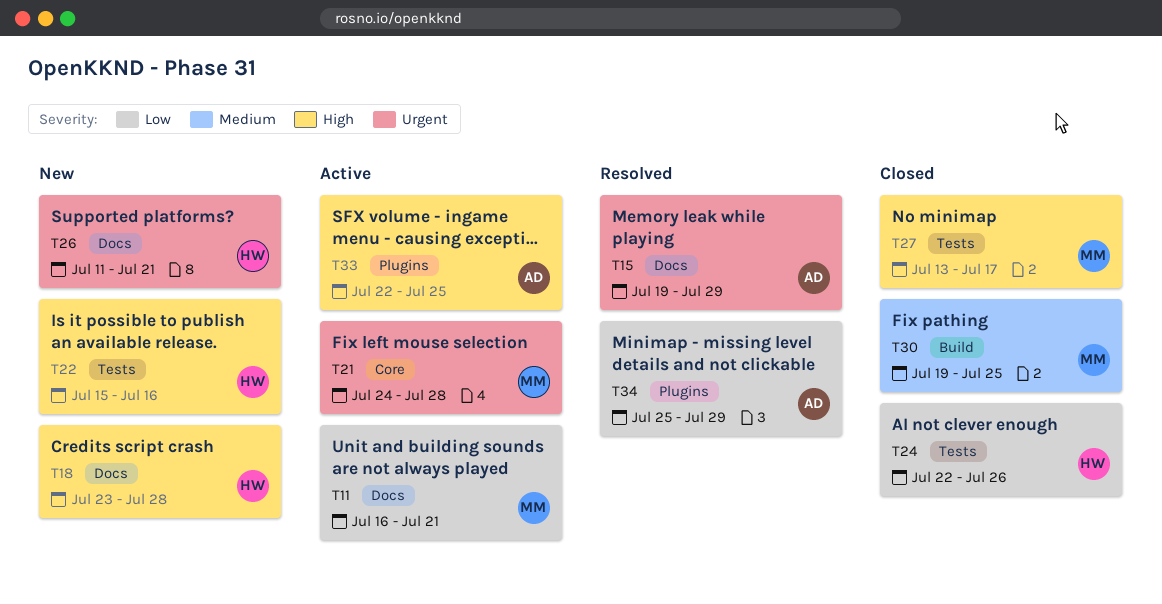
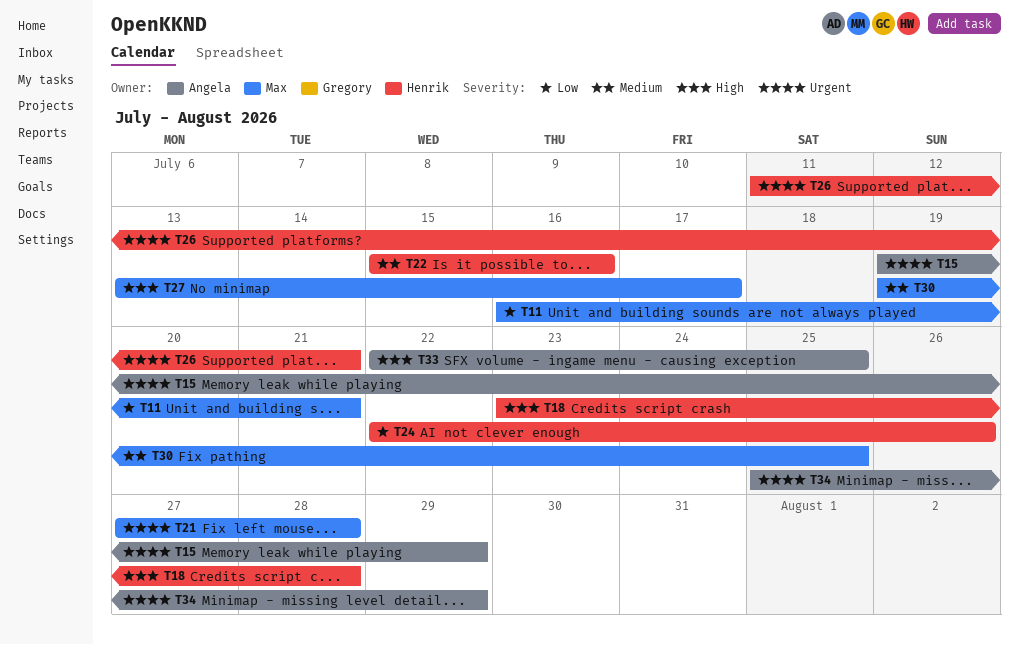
T21, start: Jul 24 -> Jul 27
T22, priority: High -> Medium
T34, priority: Low -> Urgent

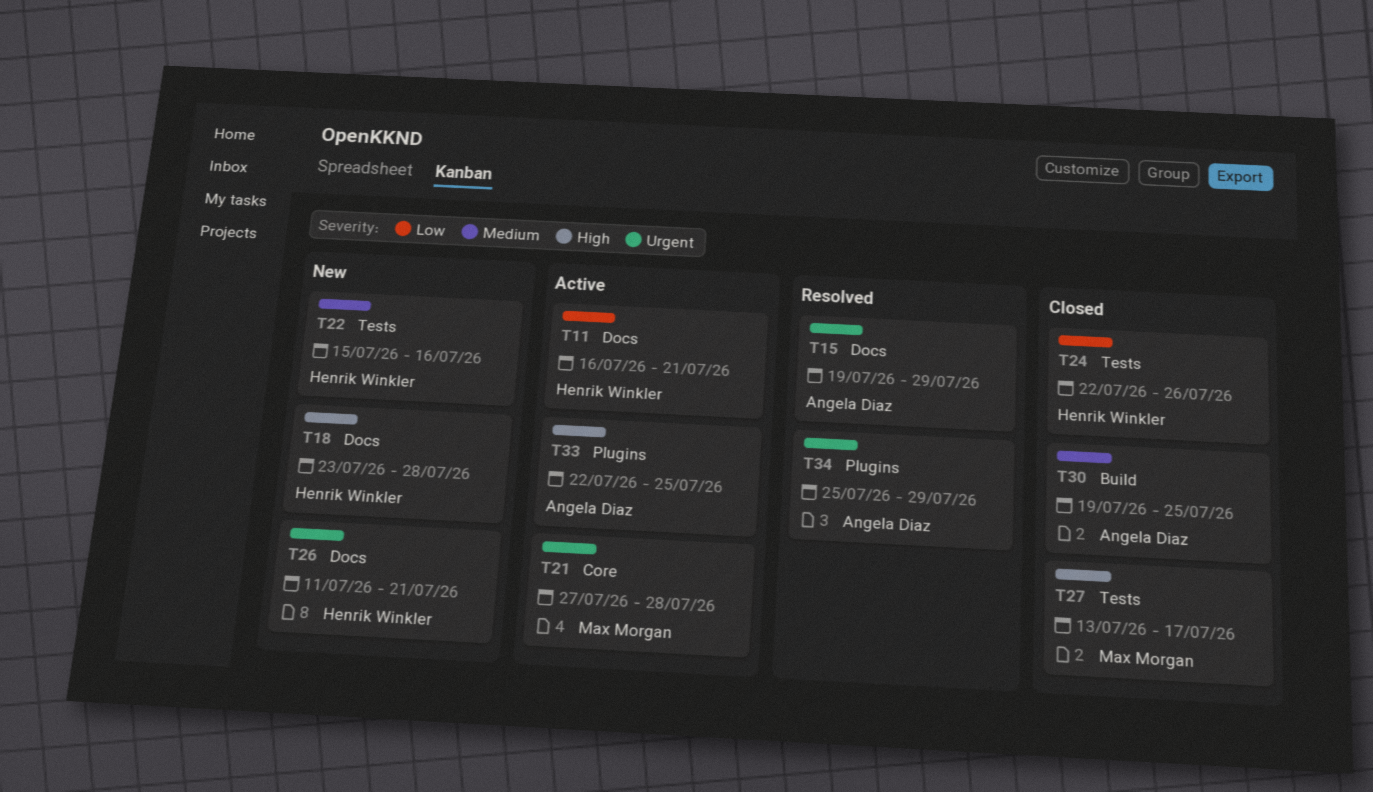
T11, owner: Max Morgan -> Henrik Winkler
T30, owner: Max Morgan -> Angela Diaz

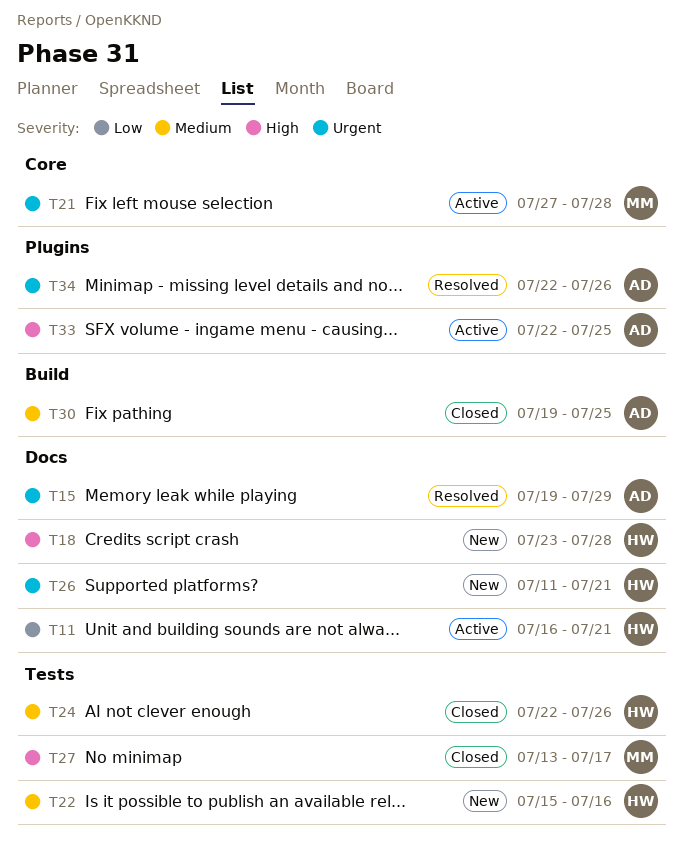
T24, priority: Low -> Medium
T34, start: Jul 25 -> Jul 22
T34, due: Jul 29 -> Jul 26

